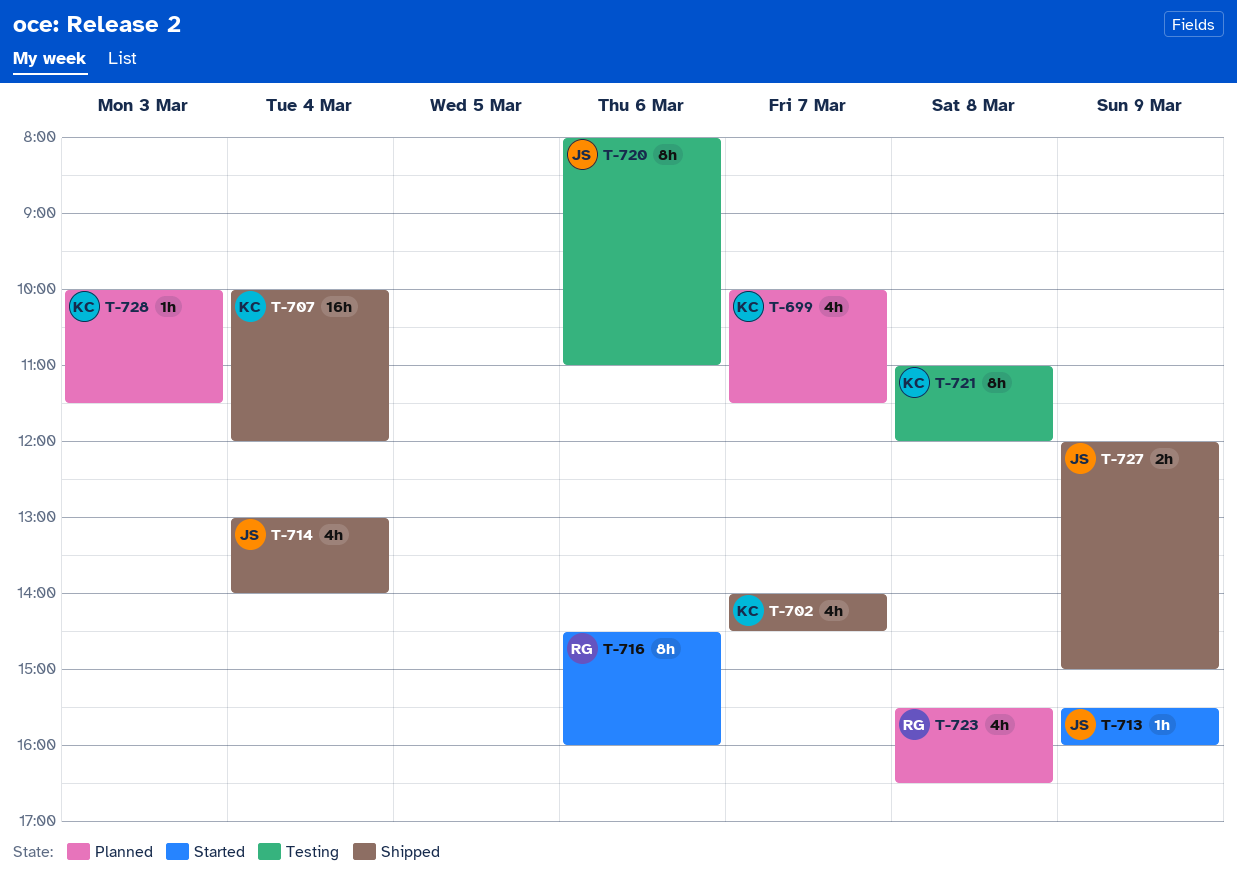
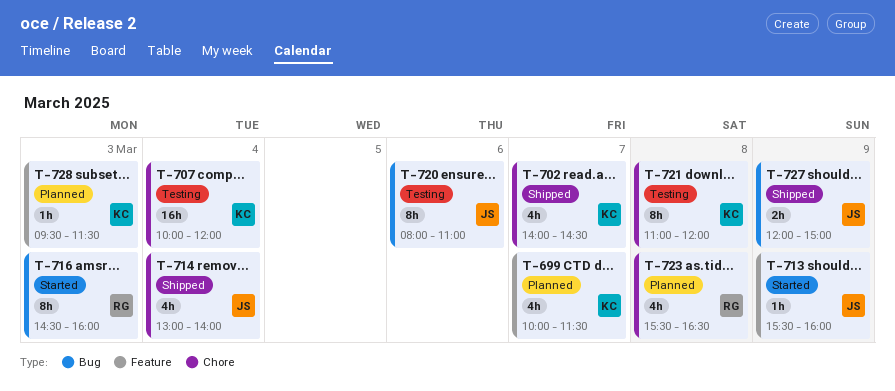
T-707, status: Shipped -> Testing
T-716, day: Mar 6 -> Mar 3
T-728, begins: 10:00 -> 09:30

